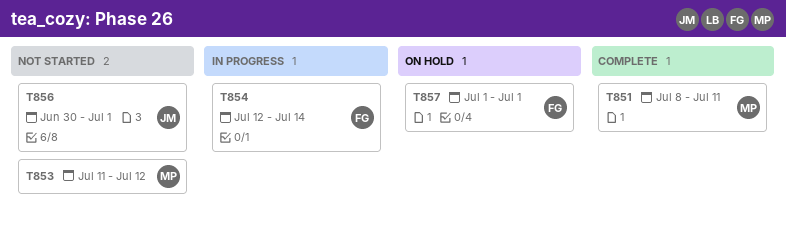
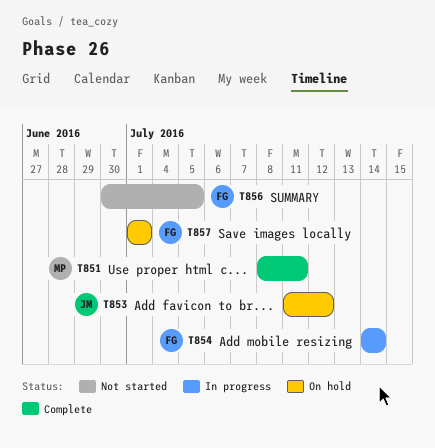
T853, status: Not started -> On hold
T853, owner: MP -> JM
T854, start: Jul 12 -> Jul 14
T856, owner: JM -> FG
T856, due: Jul 1 -> Jul 5

